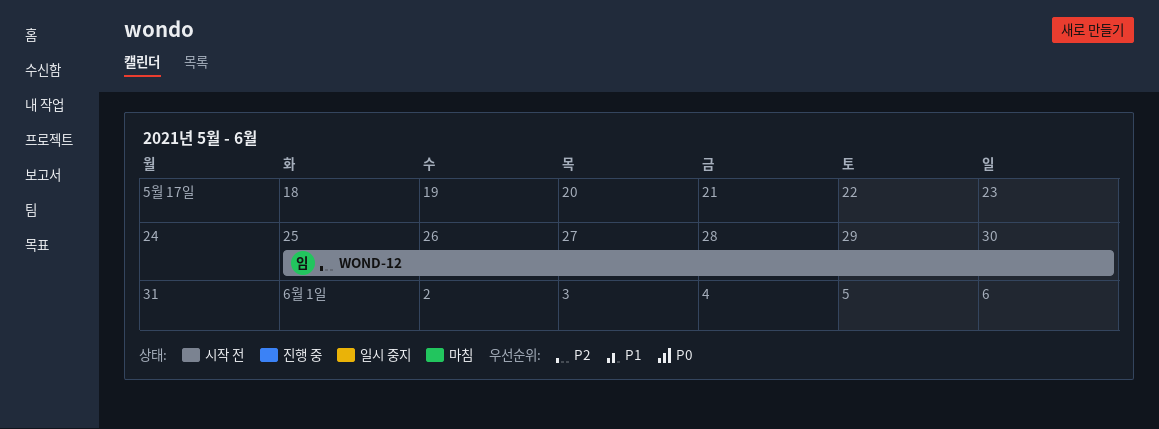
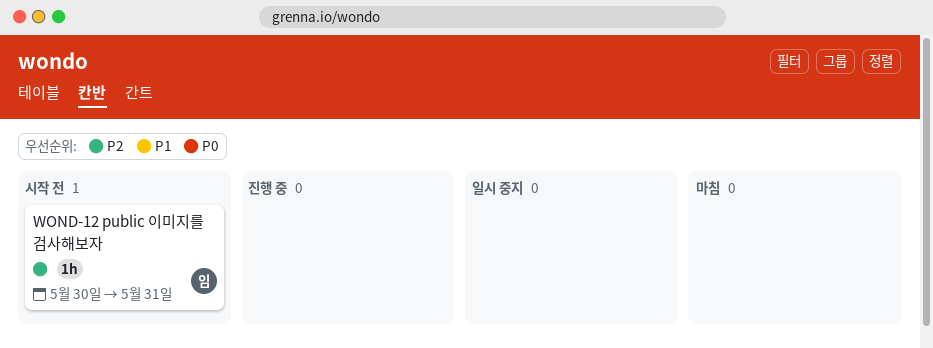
WOND-12, start: May 25 -> May 30
WOND-12, due: May 30 -> May 31

